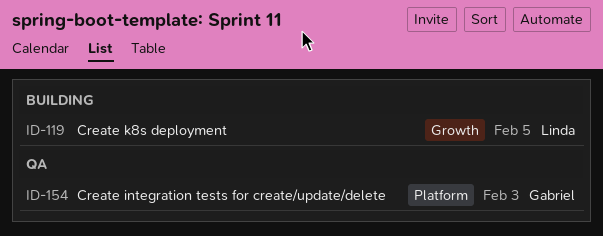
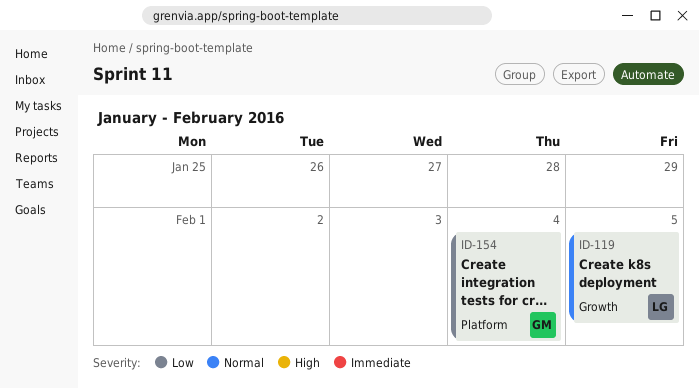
ID-154, due: Feb 3 -> Feb 4

